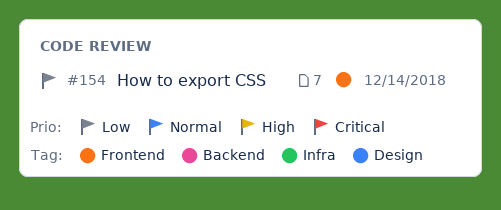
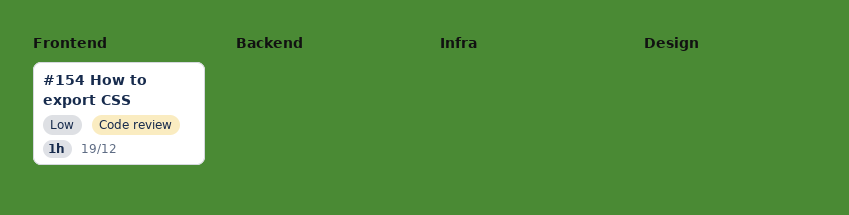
#154, due: Dec 14 -> Dec 19

